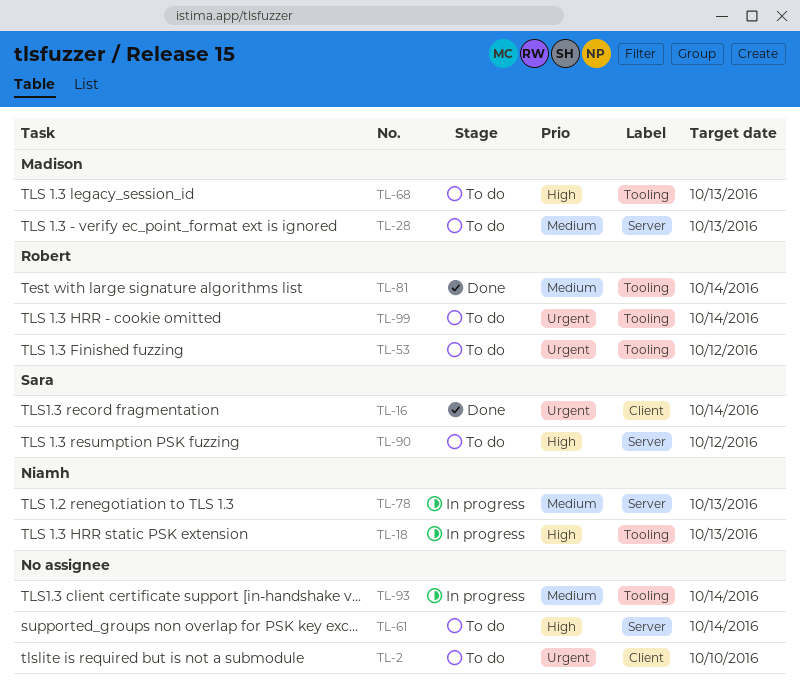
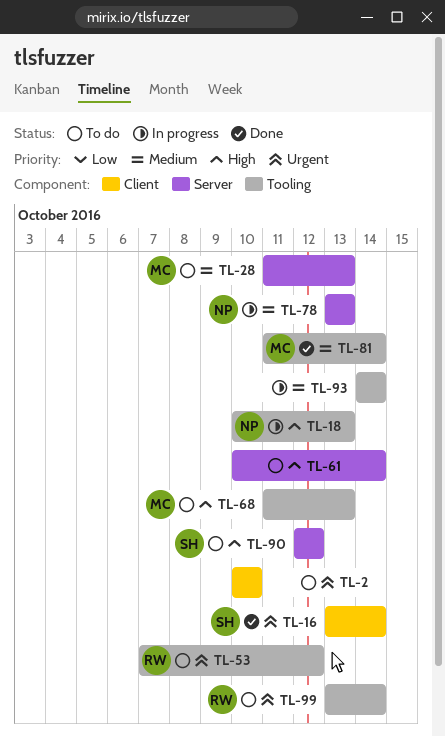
TL-81, owner: Robert -> Madison

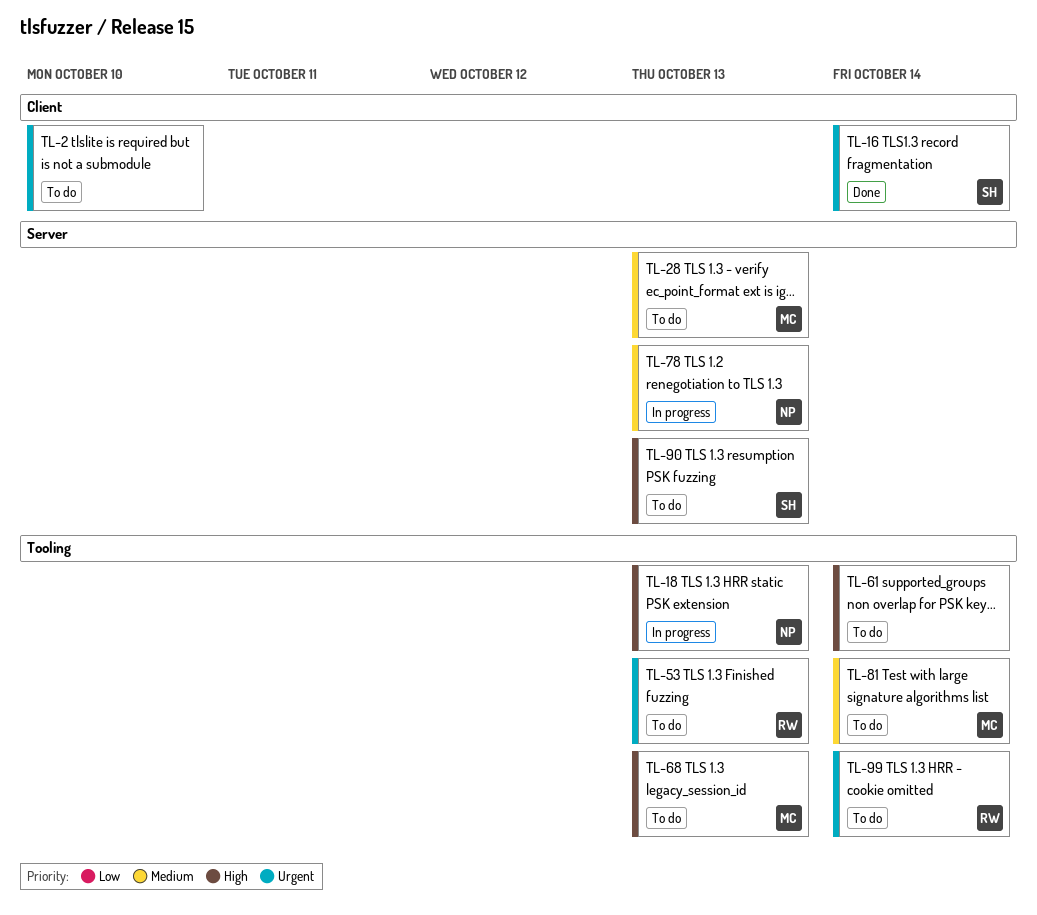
TL-53, due: Oct 12 -> Oct 13
TL-61, label: Server -> Tooling
TL-81, status: Done -> To do
TL-90, due: Oct 12 -> Oct 13
TL-93: present -> none

